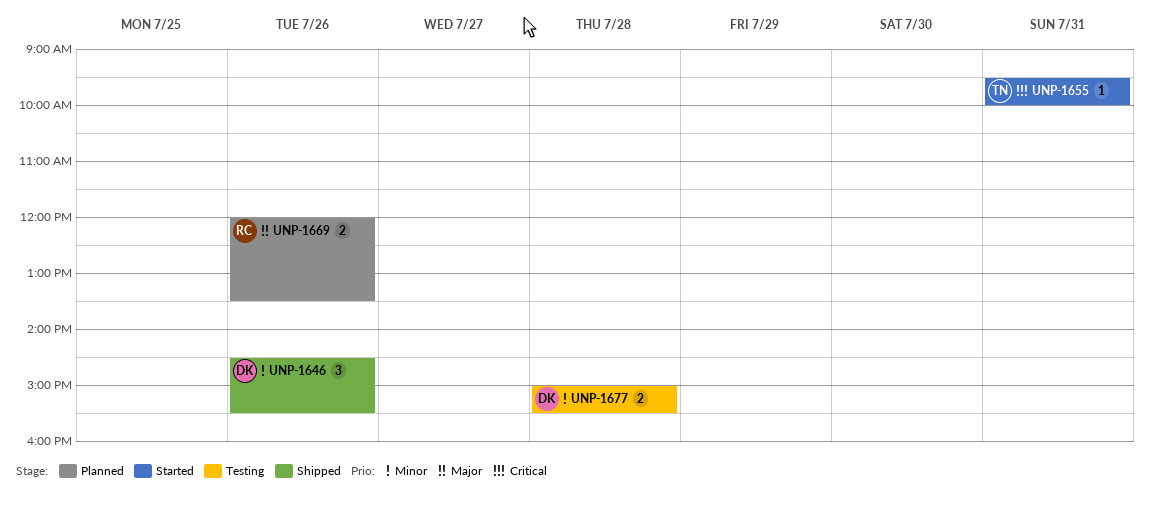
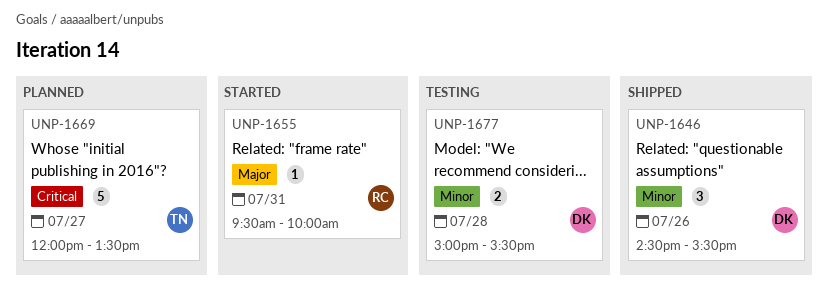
UNP-1655, owner: TN -> RC
UNP-1655, priority: Critical -> Major
UNP-1669, owner: RC -> TN
UNP-1669, priority: Major -> Critical
UNP-1669, estimate: 2 -> 5
UNP-1669, day: Jul 26 -> Jul 27

